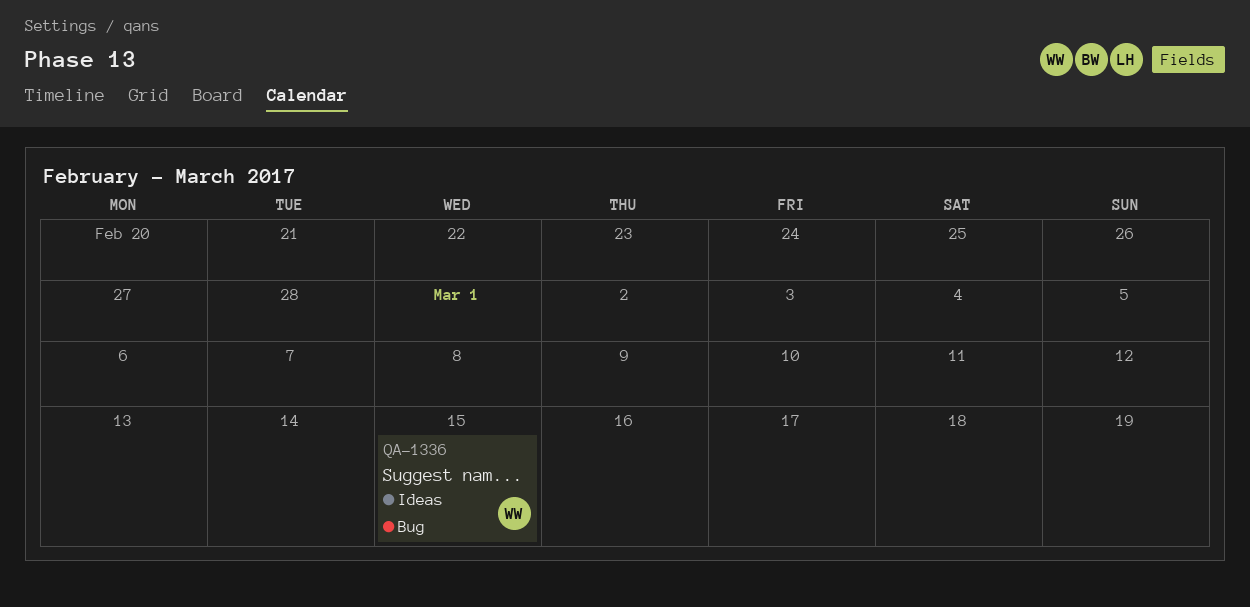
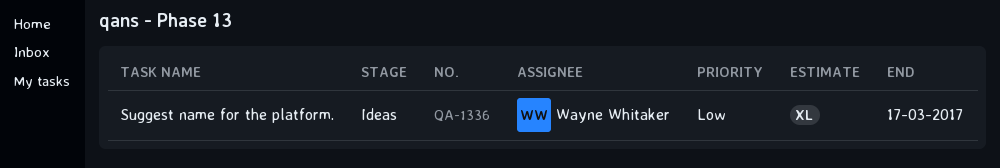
QA-1336, due: Mar 15 -> Mar 17

